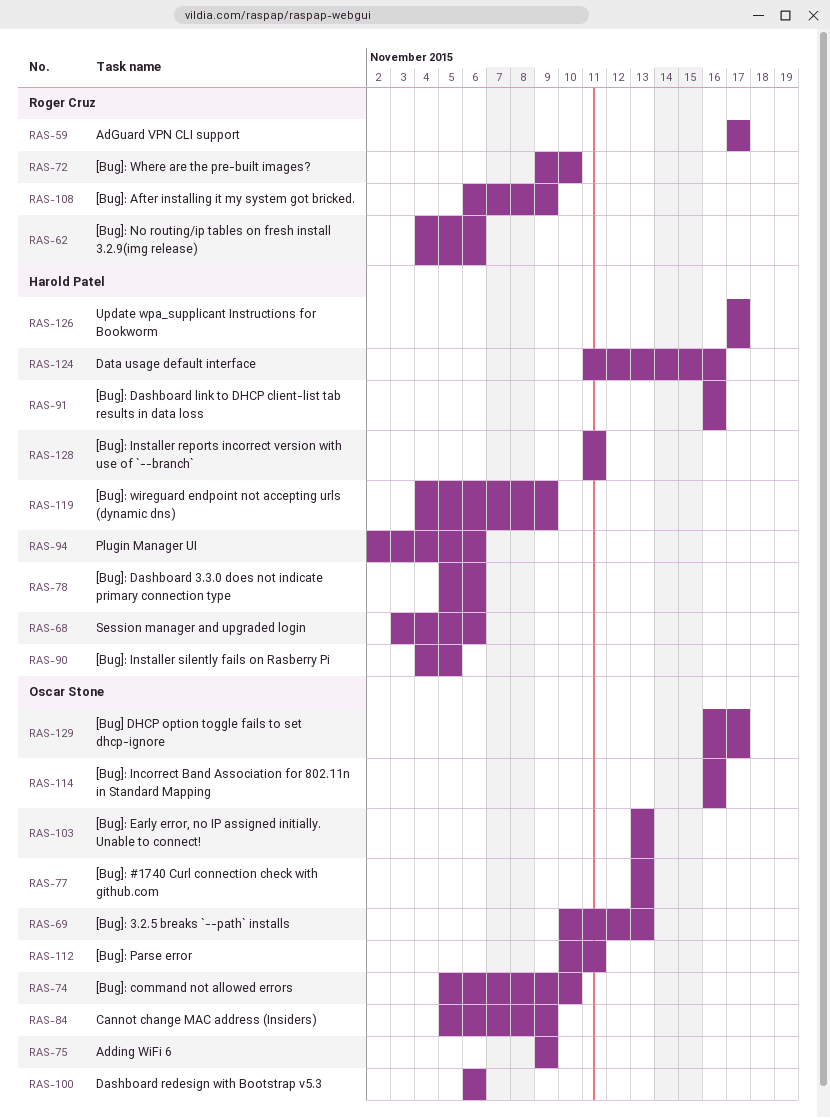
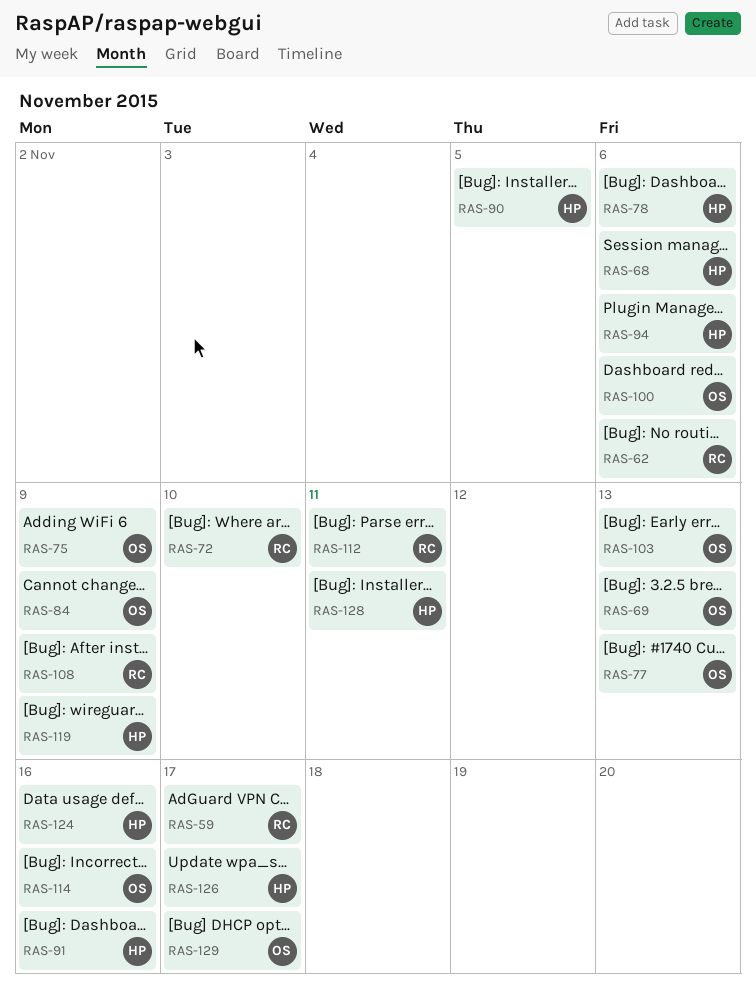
RAS-74: present -> none
RAS-112, owner: Oscar Stone -> Roger Cruz

